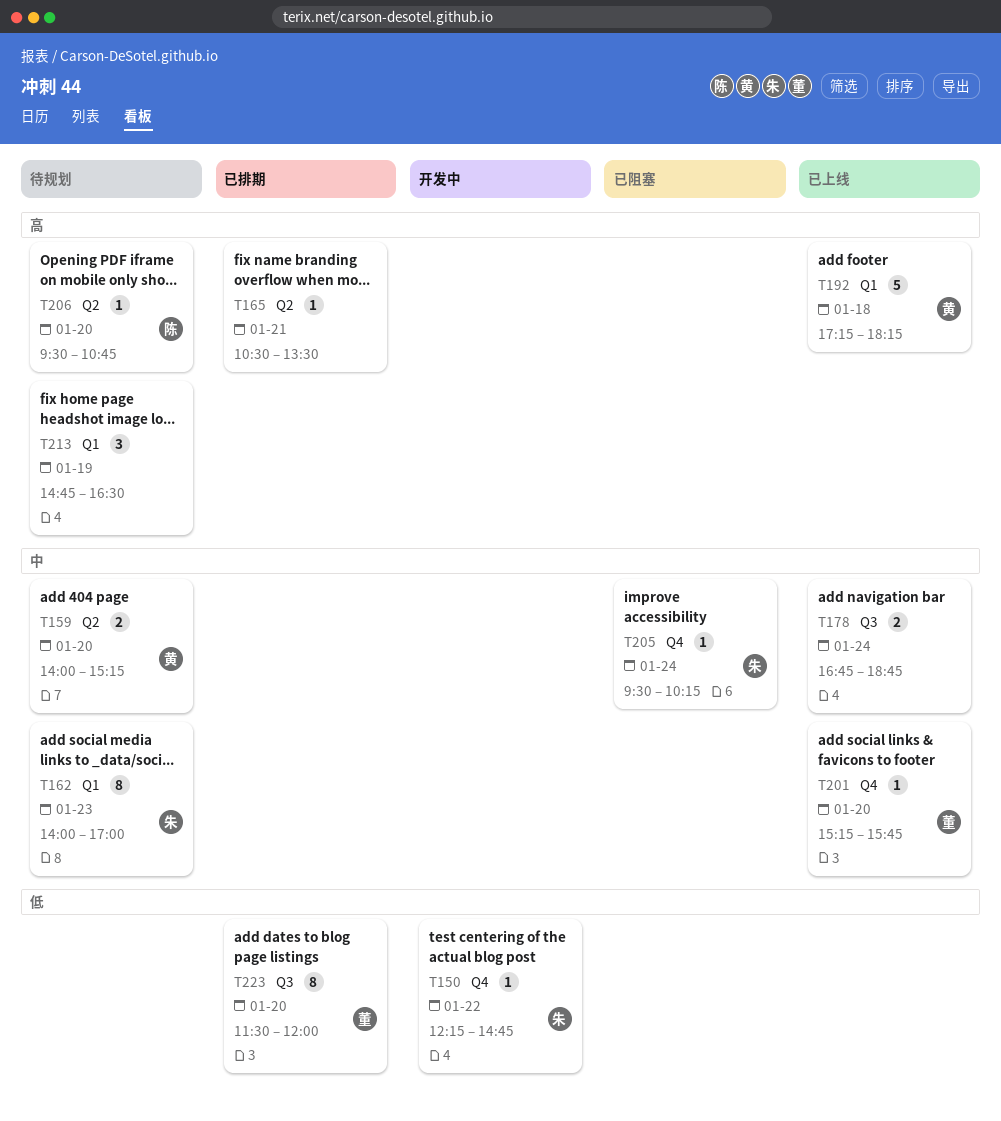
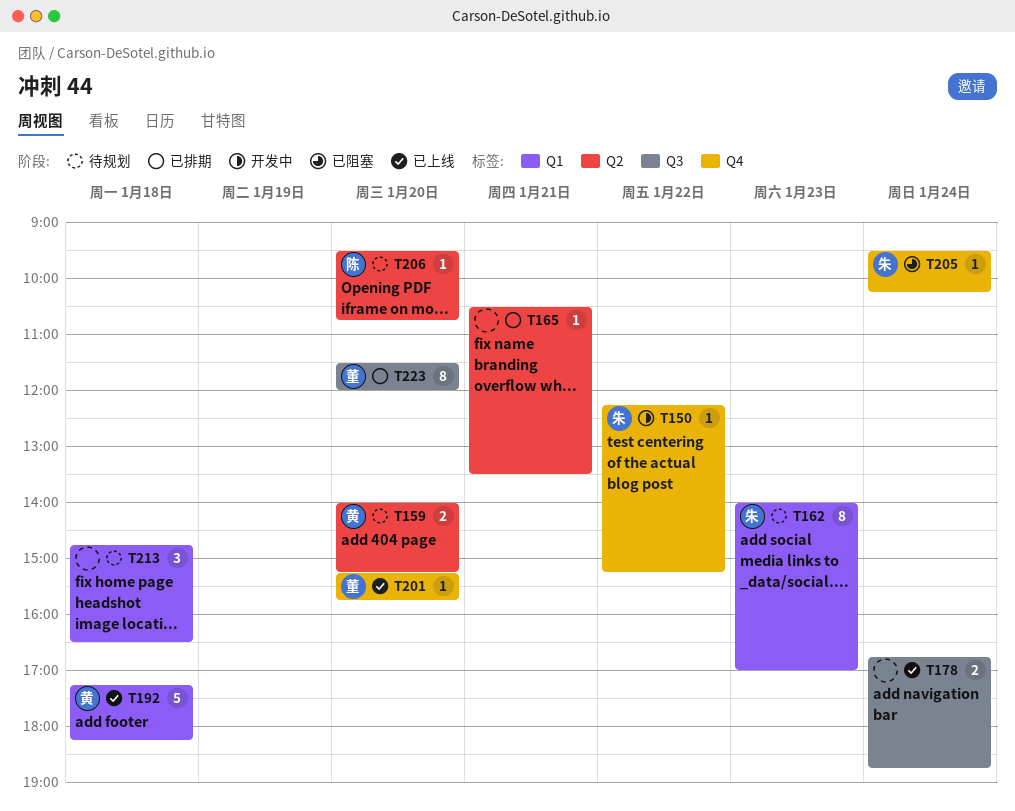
T150, ends: 14:45 -> 15:15
T213, day: Jan 19 -> Jan 18

